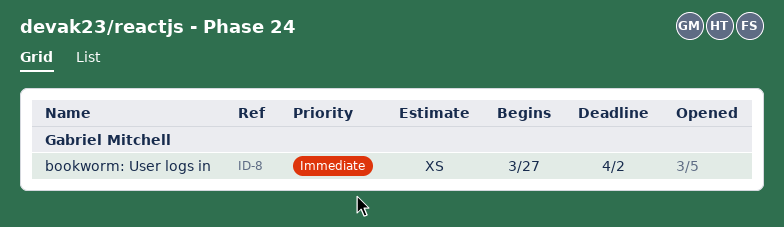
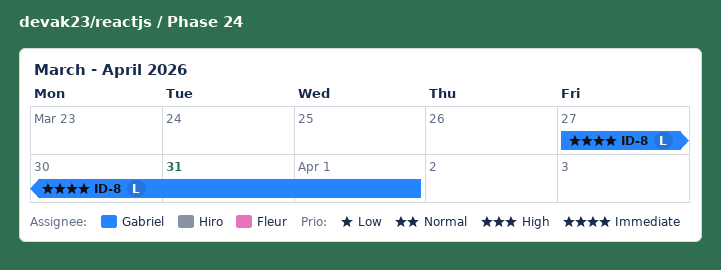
ID-8, estimate: XS -> L
ID-8, due: Apr 2 -> Apr 1

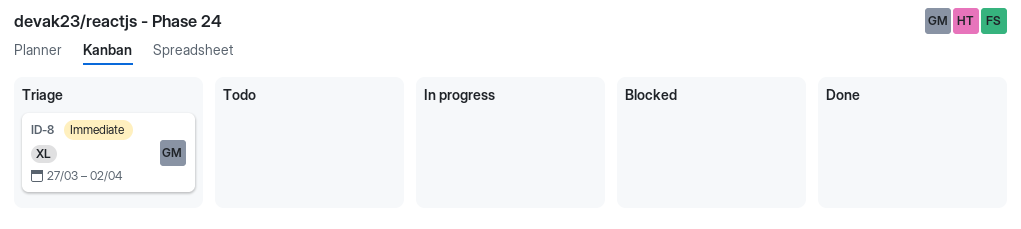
ID-8, estimate: L -> XL
ID-8, due: Apr 1 -> Apr 2

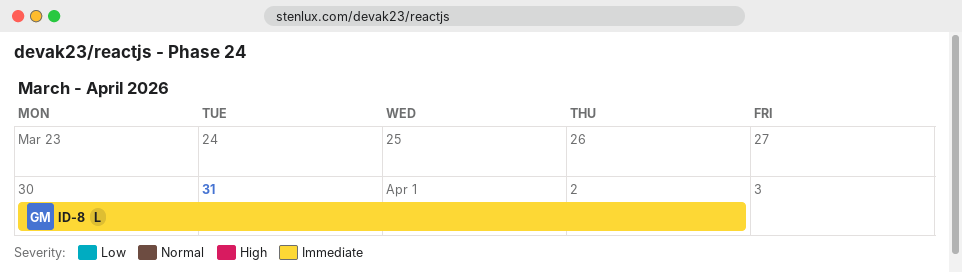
ID-8, estimate: XL -> L
ID-8, start: Mar 27 -> Mar 30

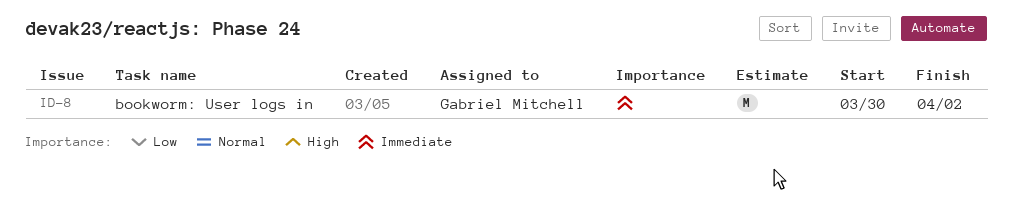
ID-8, estimate: L -> M

